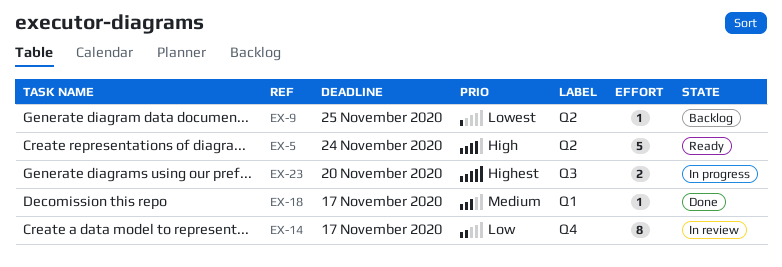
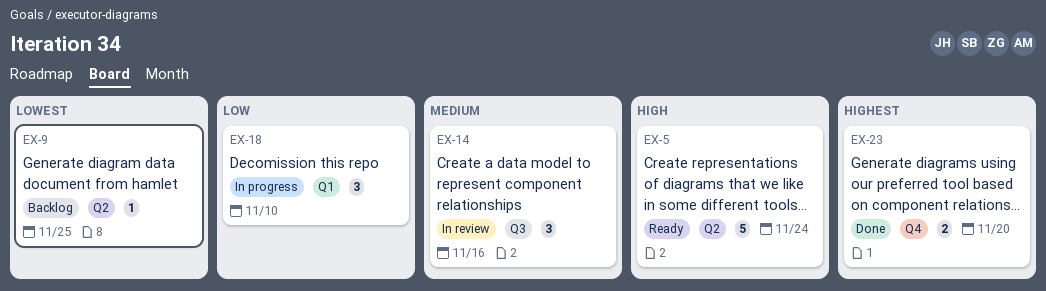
EX-14, priority: Low -> Medium
EX-14, label: Q4 -> Q3
EX-14, estimate: 8 -> 3
EX-14, due: Nov 17 -> Nov 16
EX-18, status: Done -> In progress
EX-18, priority: Medium -> Low
EX-18, estimate: 1 -> 3
EX-18, due: Nov 17 -> Nov 10
EX-23, status: In progress -> Done
EX-23, label: Q3 -> Q4

